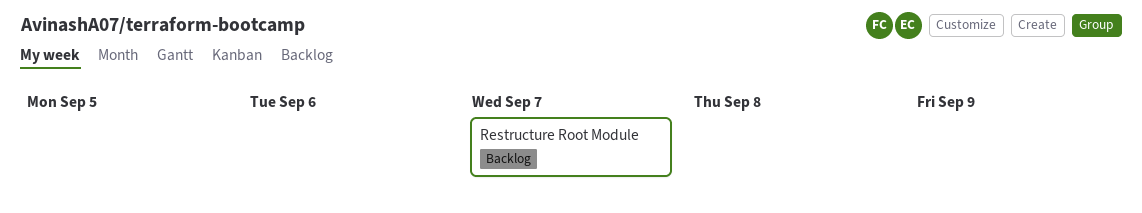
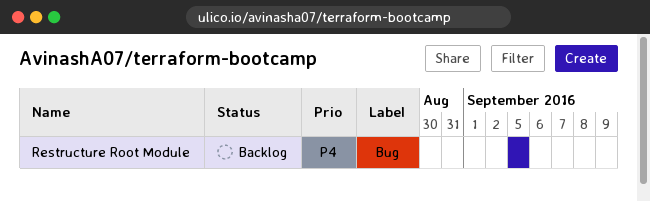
Restructure Root Module, due: Sep 7 -> Sep 5

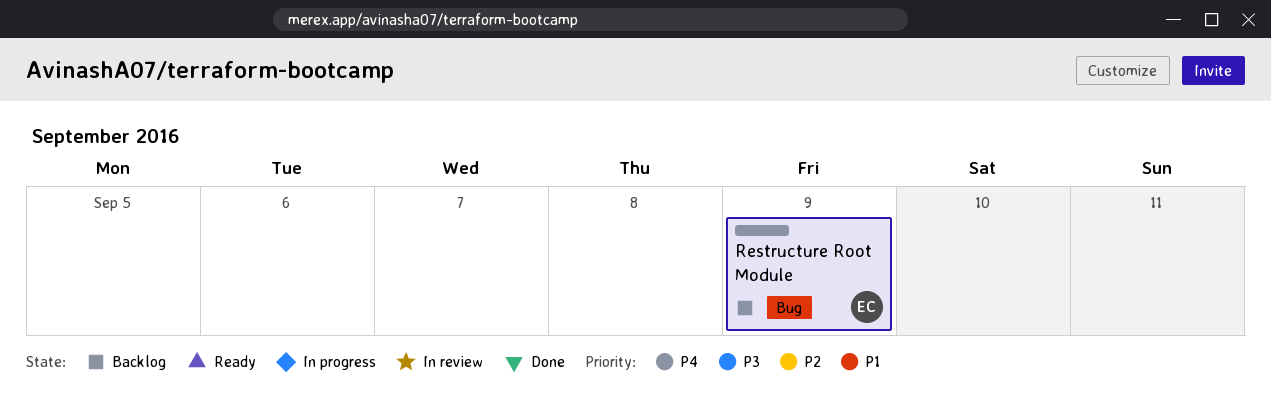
Restructure Root Module, due: Sep 5 -> Sep 9

